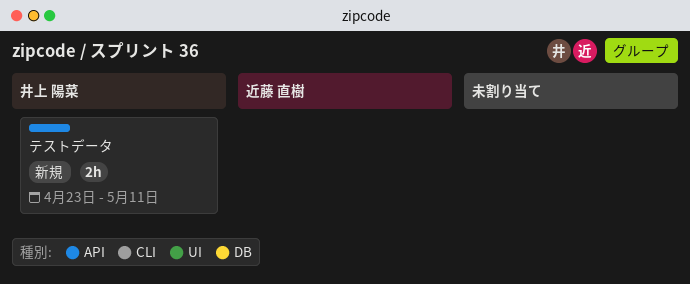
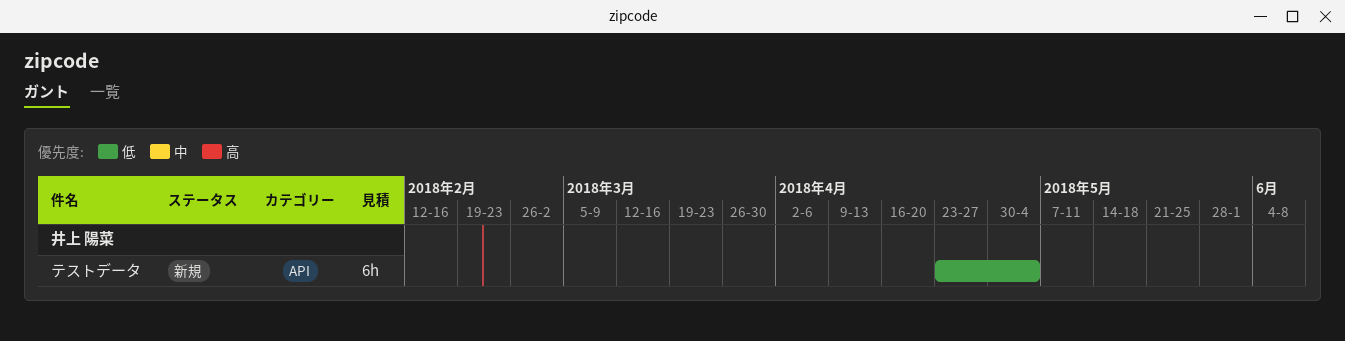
テストデータ, estimate: 2h -> 6h
テストデータ, due: May 11 -> May 4

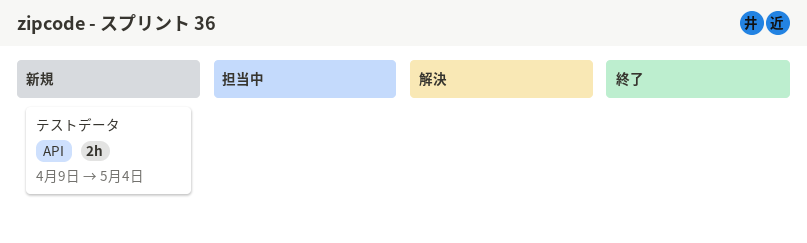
テストデータ, estimate: 6h -> 2h
テストデータ, start: Apr 23 -> Apr 9

